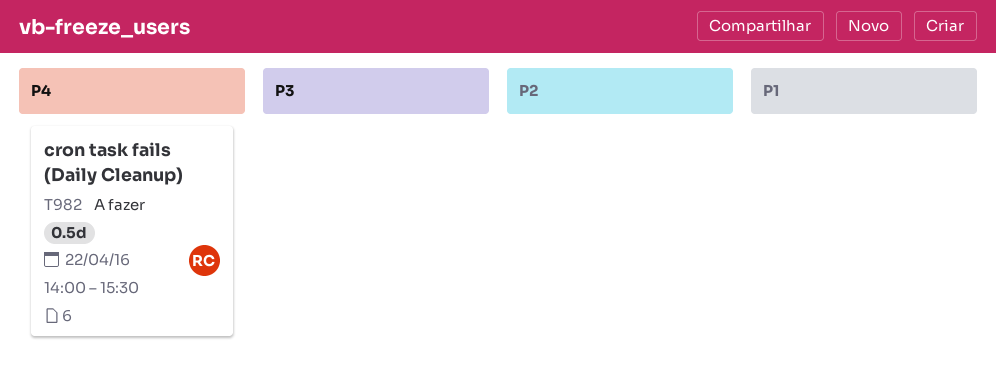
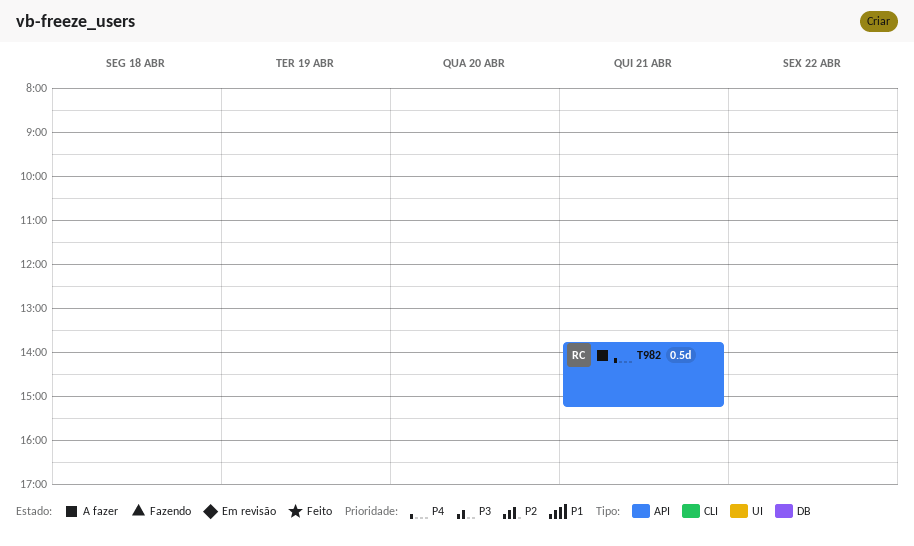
T982, day: Apr 22 -> Apr 21
T982, begins: 14:00 -> 13:45
T982, ends: 15:30 -> 15:15

